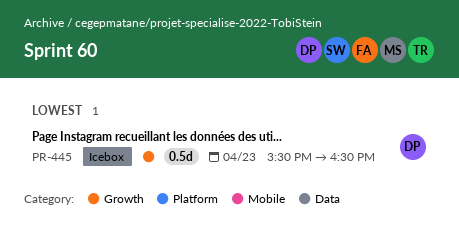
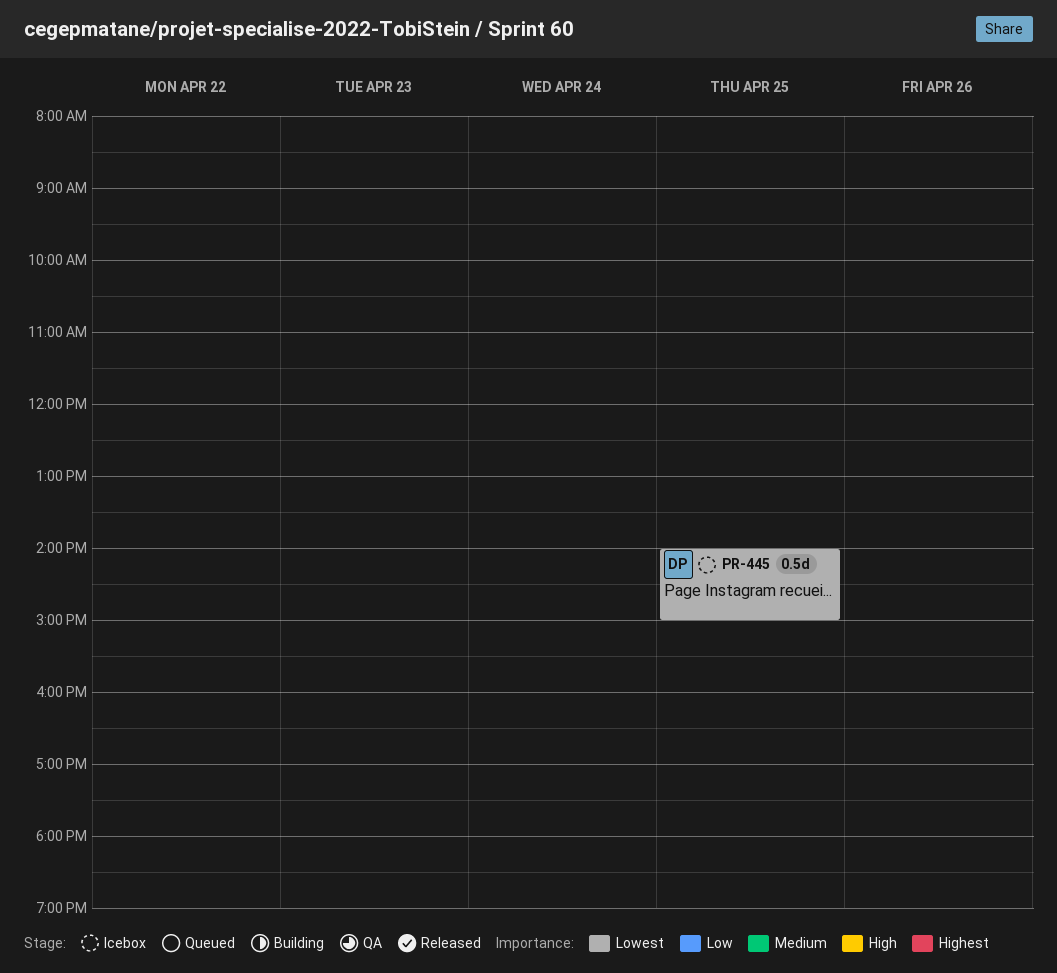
PR-445, day: Apr 23 -> Apr 25
PR-445, begins: 15:30 -> 14:00
PR-445, ends: 16:30 -> 15:00

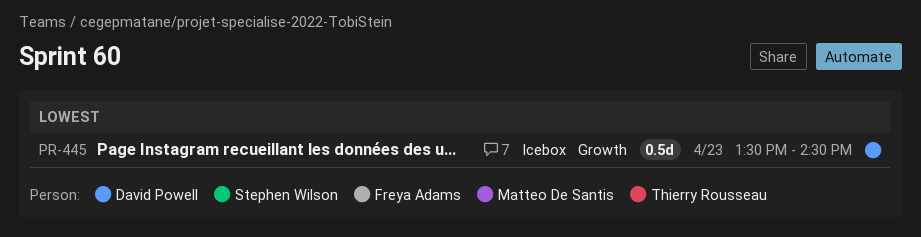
PR-445, day: Apr 25 -> Apr 23
PR-445, begins: 14:00 -> 13:30
PR-445, ends: 15:00 -> 14:30

